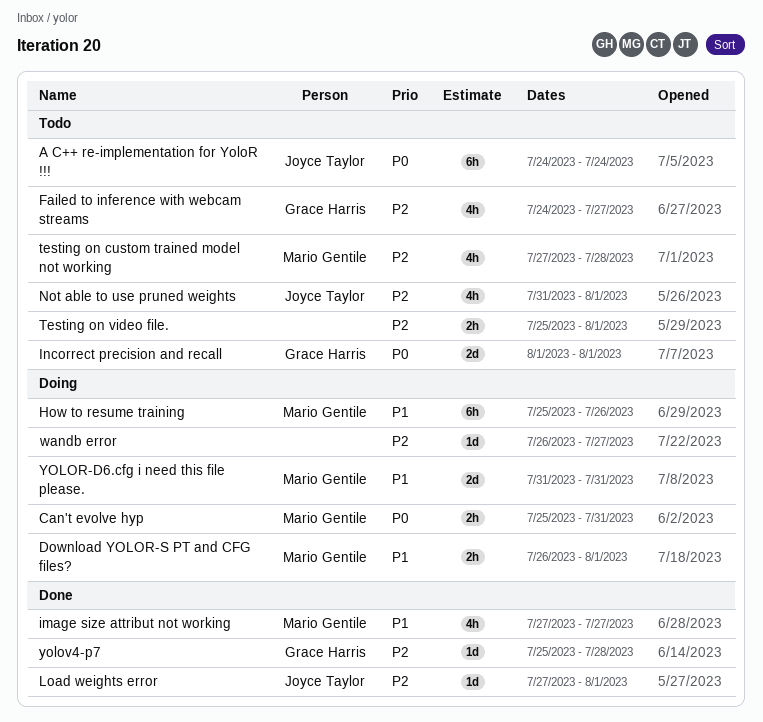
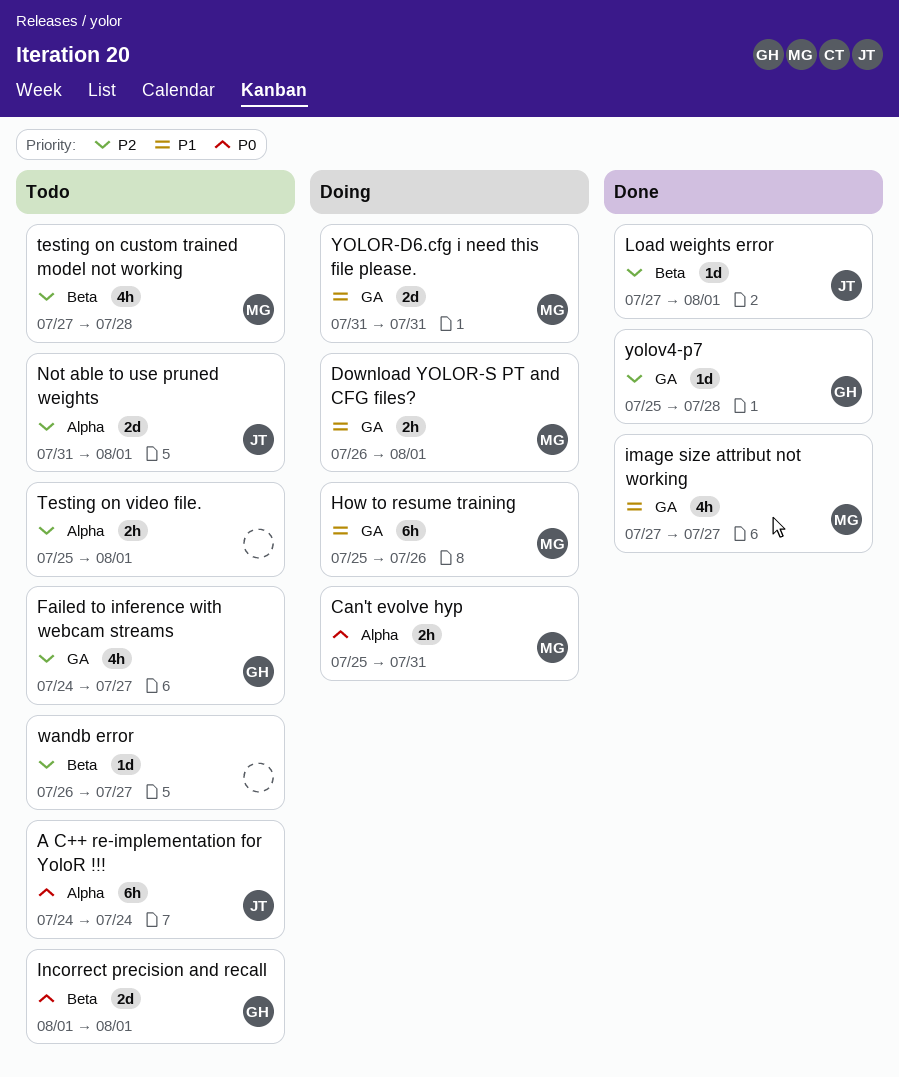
Not able to use pruned weights, estimate: 4h -> 2d
wandb error, status: Doing -> Todo

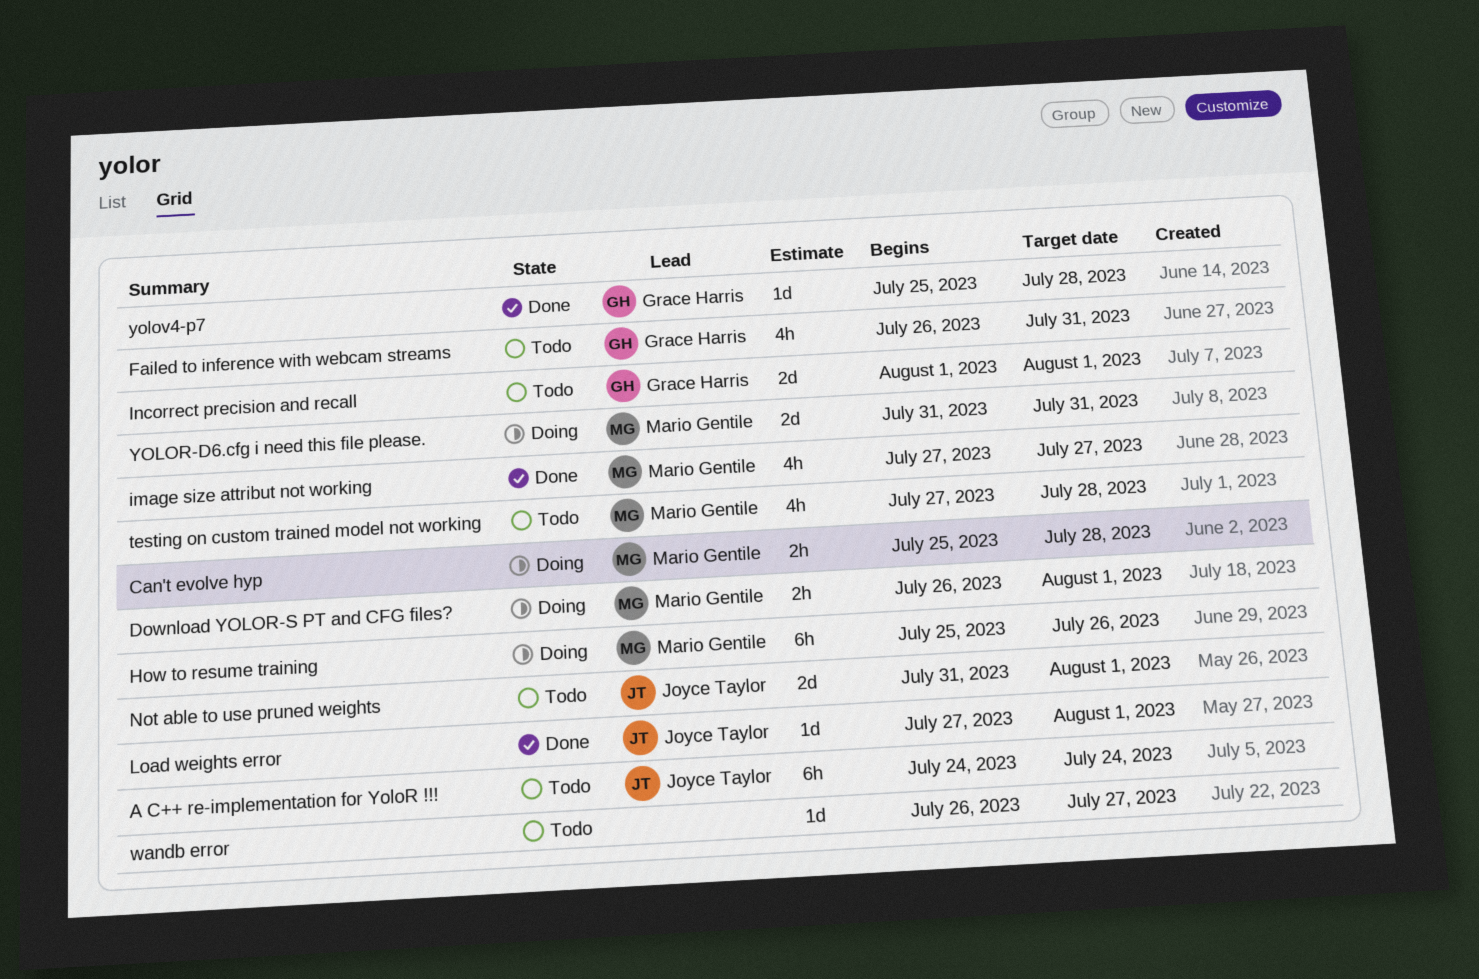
Can't evolve hyp, due: Jul 31 -> Jul 28
Failed to inference with webcam streams, start: Jul 24 -> Jul 26
Failed to inference with webcam streams, due: Jul 27 -> Jul 31
Testing on video file.: present -> none

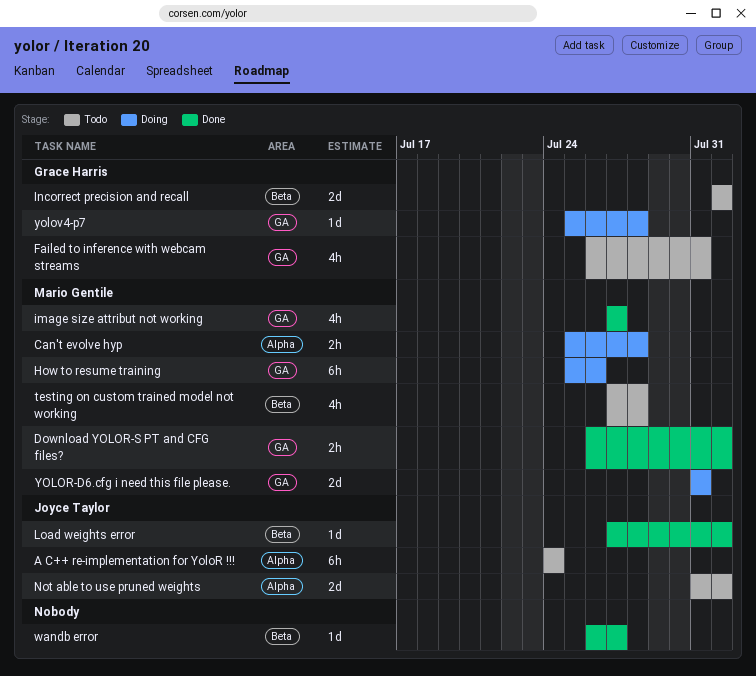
Download YOLOR-S PT and CFG files?, status: Doing -> Done
wandb error, status: Todo -> Done
yolov4-p7, status: Done -> Doing

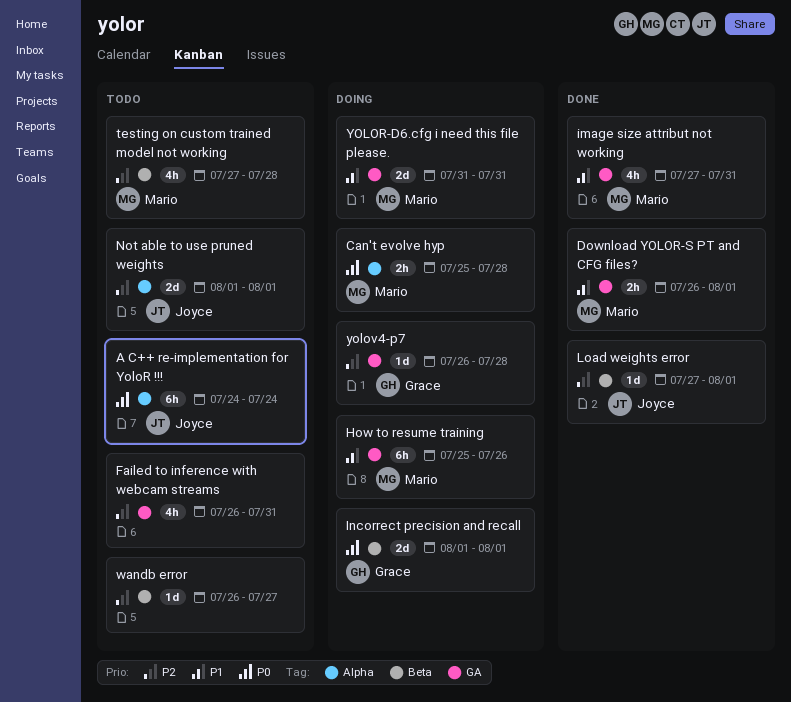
Failed to inference with webcam streams, owner: Grace Harris -> none
image size attribut not working, due: Jul 27 -> Jul 31
Incorrect precision and recall, status: Todo -> Doing
Not able to use pruned weights, start: Jul 31 -> Aug 1
wandb error, status: Done -> Todo
yolov4-p7, start: Jul 25 -> Jul 26

